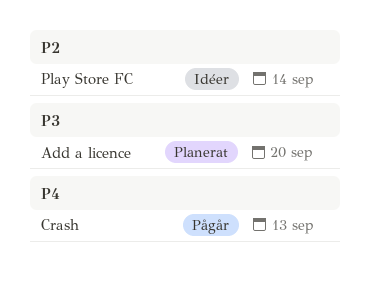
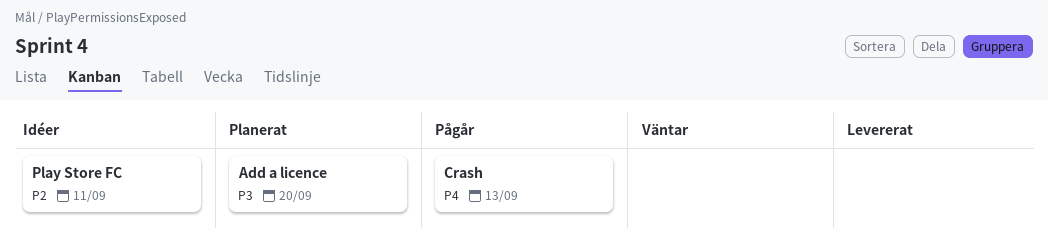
Play Store FC, due: Sep 14 -> Sep 11

